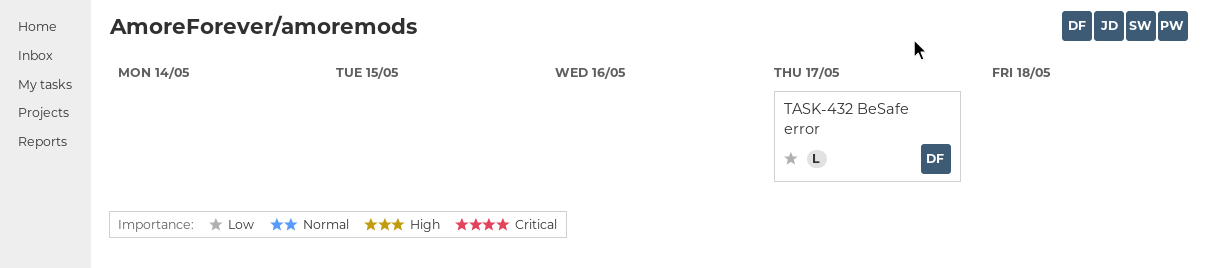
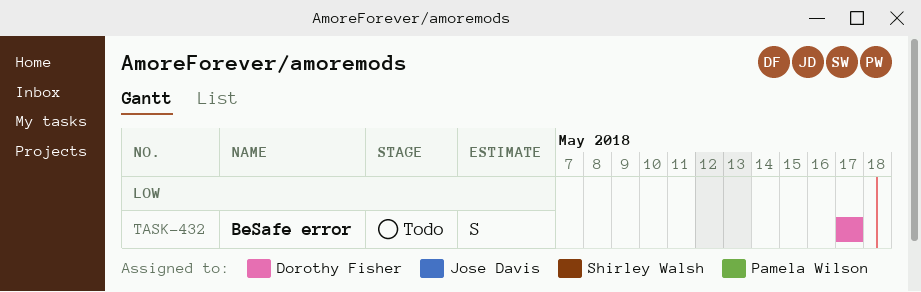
TASK-432, estimate: L -> S

